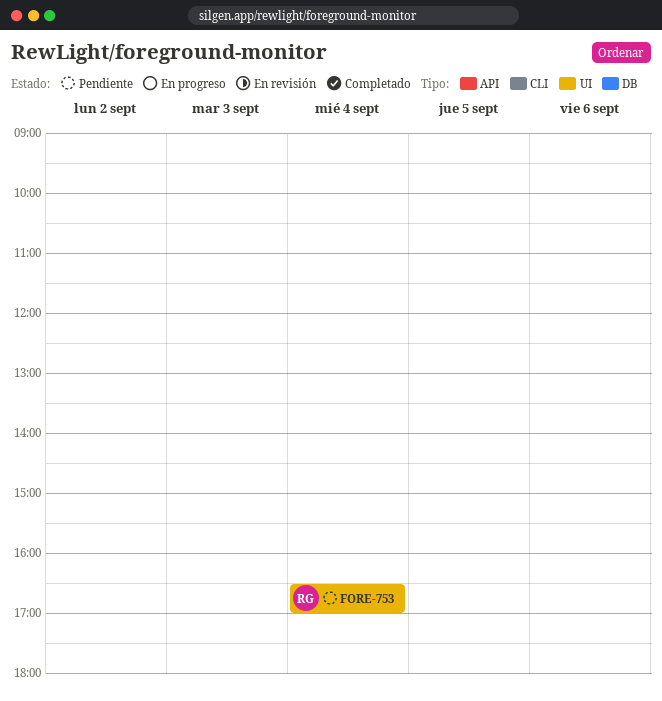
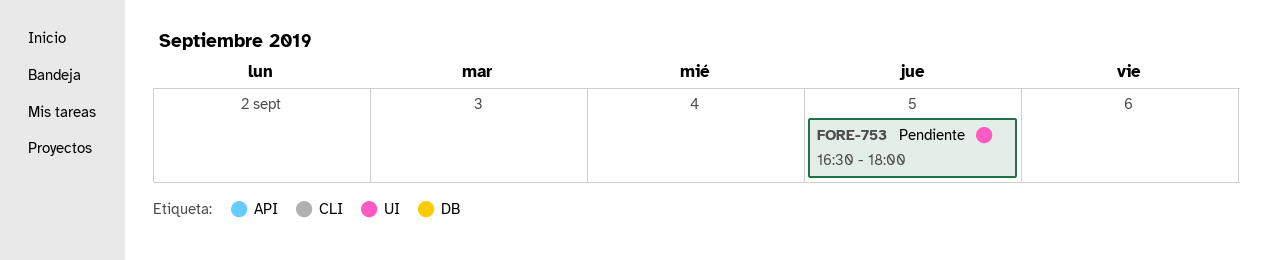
FORE-753, day: Sep 4 -> Sep 5
FORE-753, ends: 17:00 -> 18:00

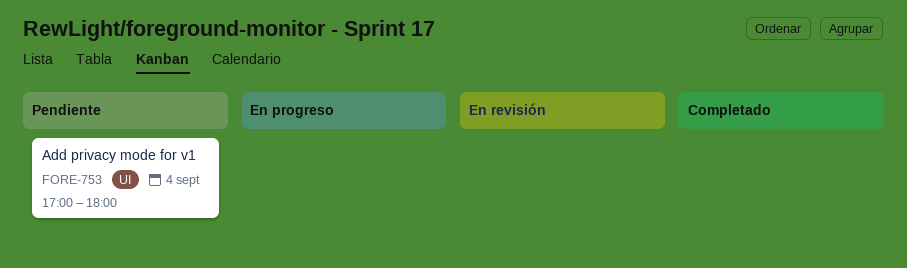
FORE-753, day: Sep 5 -> Sep 4
FORE-753, begins: 16:30 -> 17:00

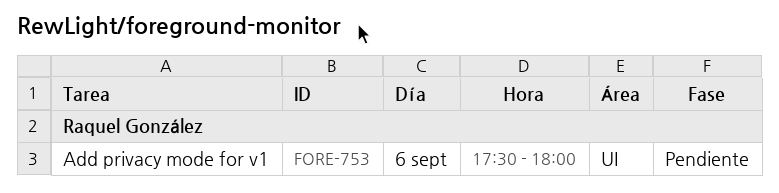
FORE-753, day: Sep 4 -> Sep 6
FORE-753, begins: 17:00 -> 17:30

